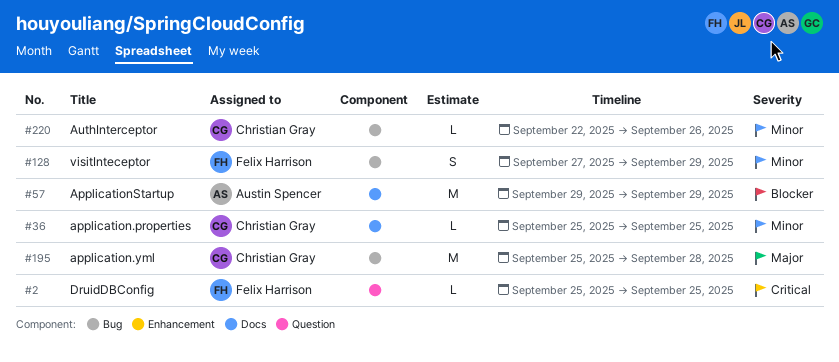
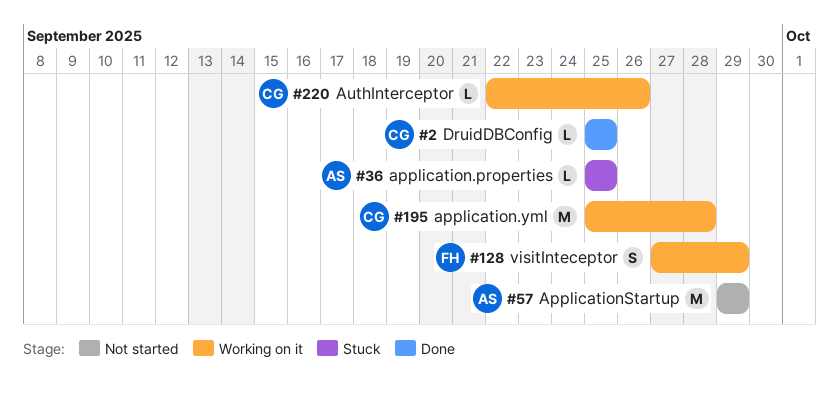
#2, owner: Felix Harrison -> Christian Gray
#36, owner: Christian Gray -> Austin Spencer

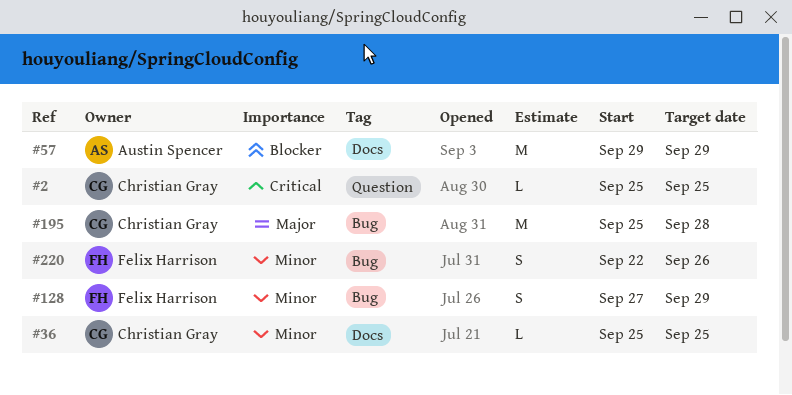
#36, owner: Austin Spencer -> Christian Gray
#220, owner: Christian Gray -> Felix Harrison
#220, estimate: L -> S

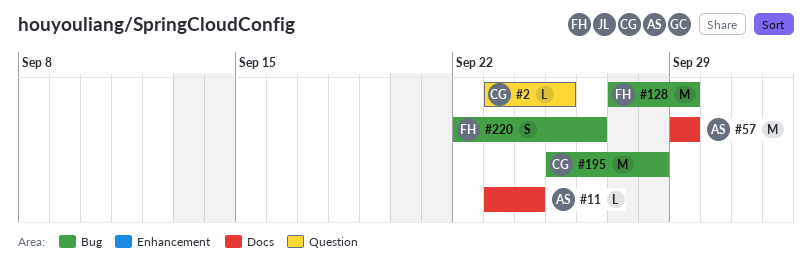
#2, start: Sep 25 -> Sep 23
#11: none -> present
#36: present -> none
#128, estimate: S -> M

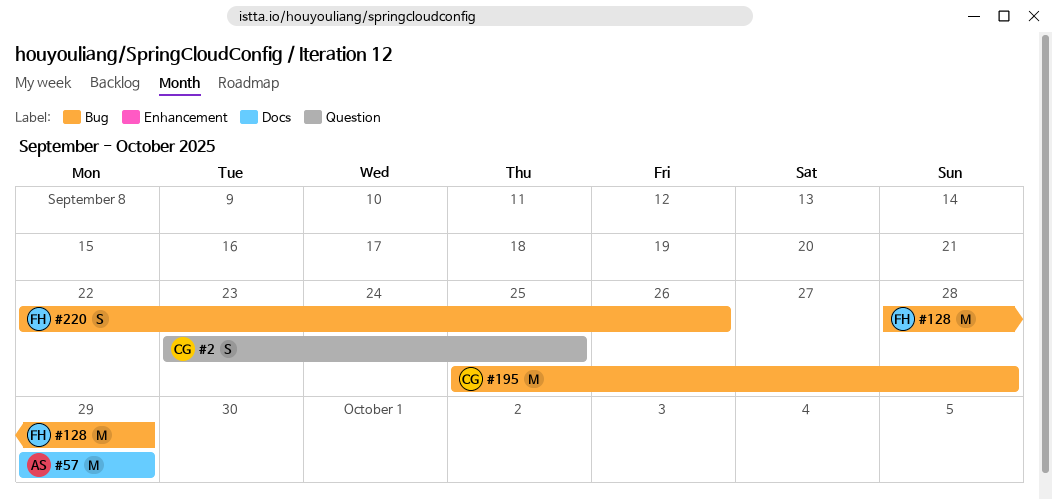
#2, estimate: L -> S
#11: present -> none
#128, start: Sep 27 -> Sep 28

